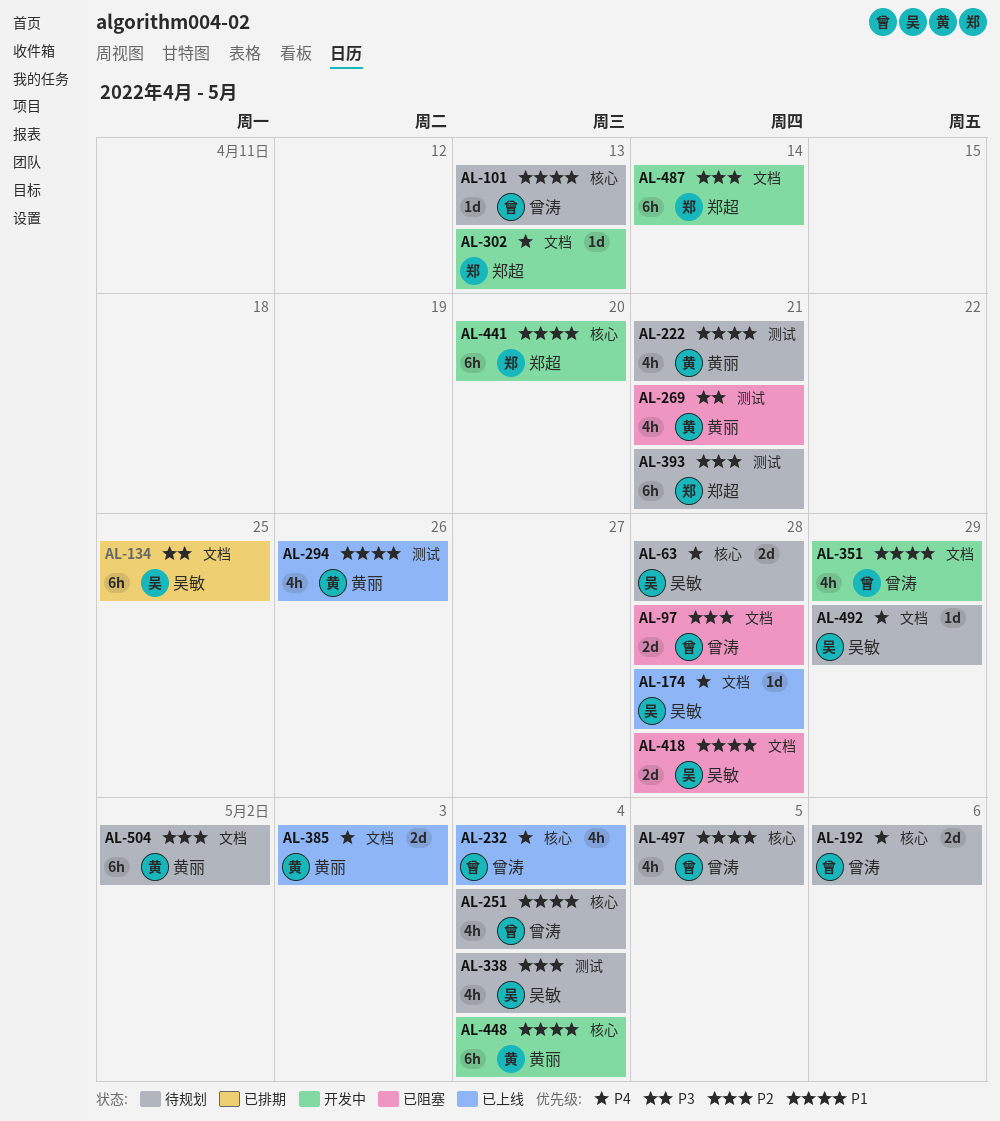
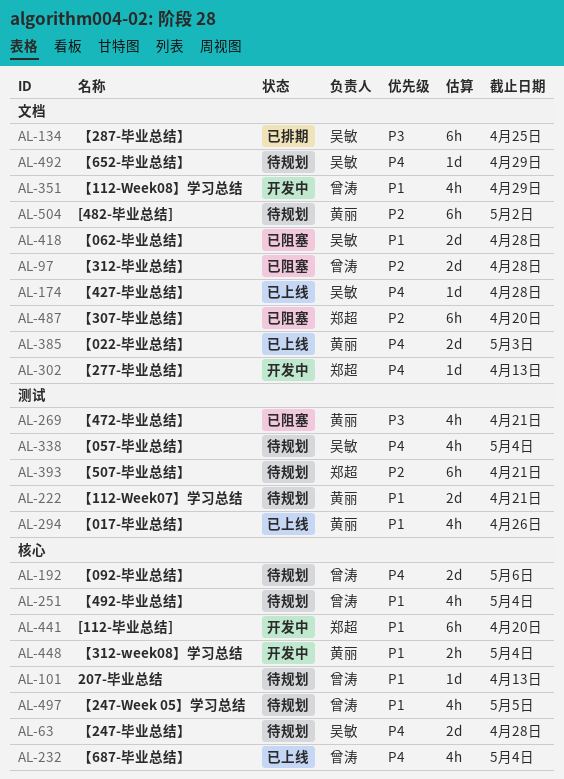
AL-222, estimate: 4h -> 2d
AL-338, priority: P2 -> P4
AL-448, estimate: 6h -> 2h
AL-487, status: 开发中 -> 已阻塞
AL-487, due: Apr 14 -> Apr 20

